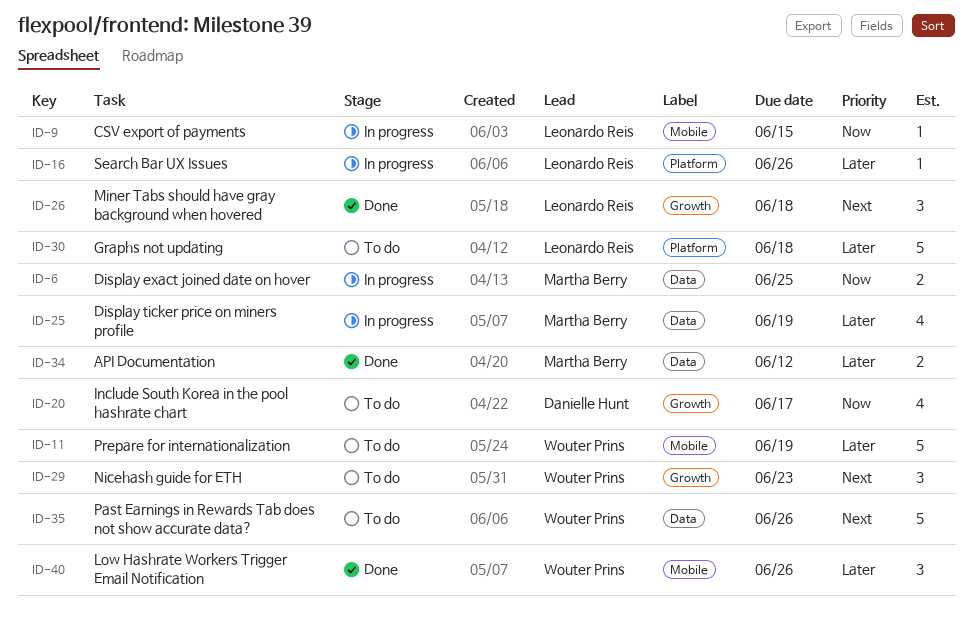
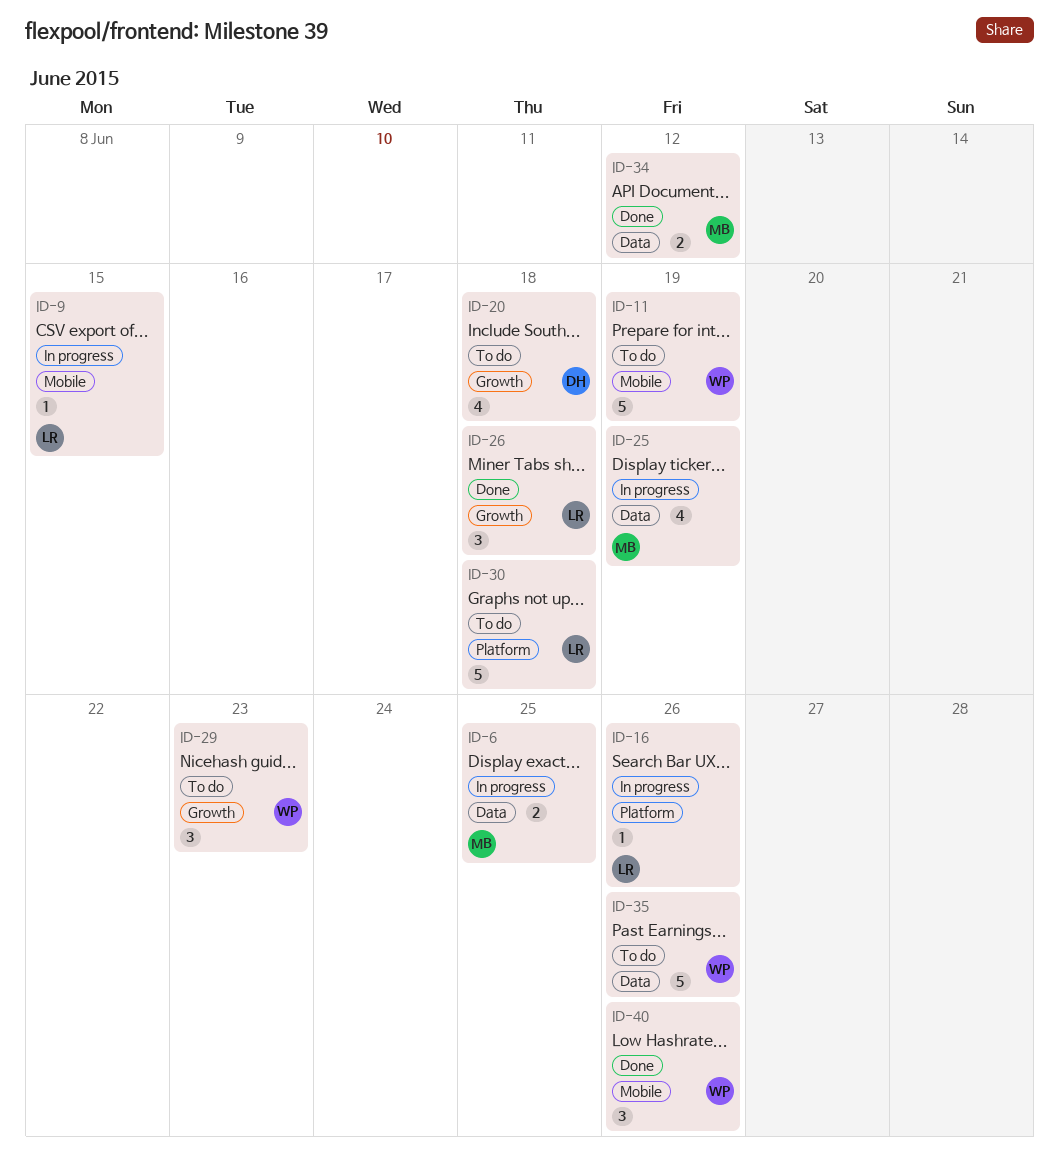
ID-20, due: Jun 17 -> Jun 18

